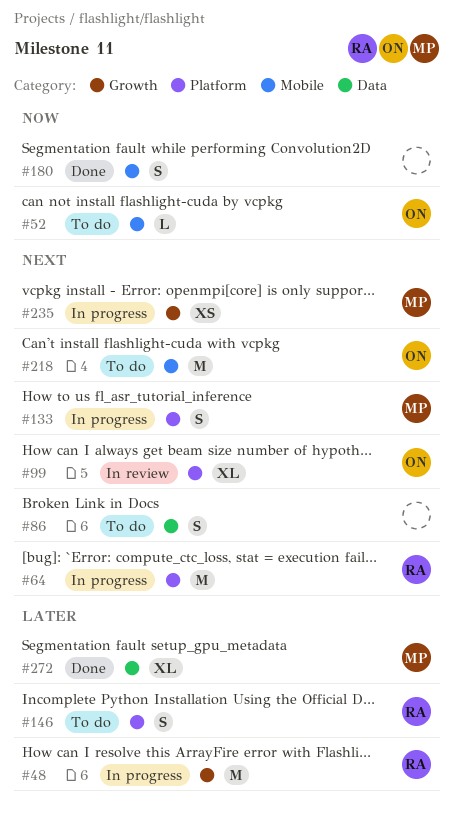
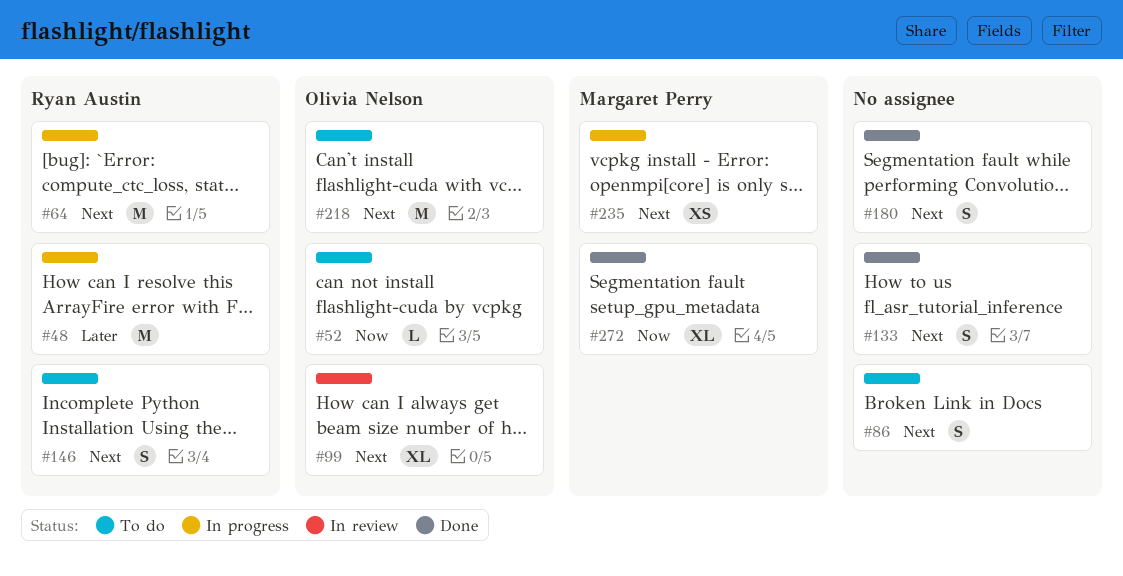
#133, status: In progress -> Done
#133, owner: Margaret Perry -> none
#146, priority: Later -> Next
#180, priority: Now -> Next
#272, priority: Later -> Now

